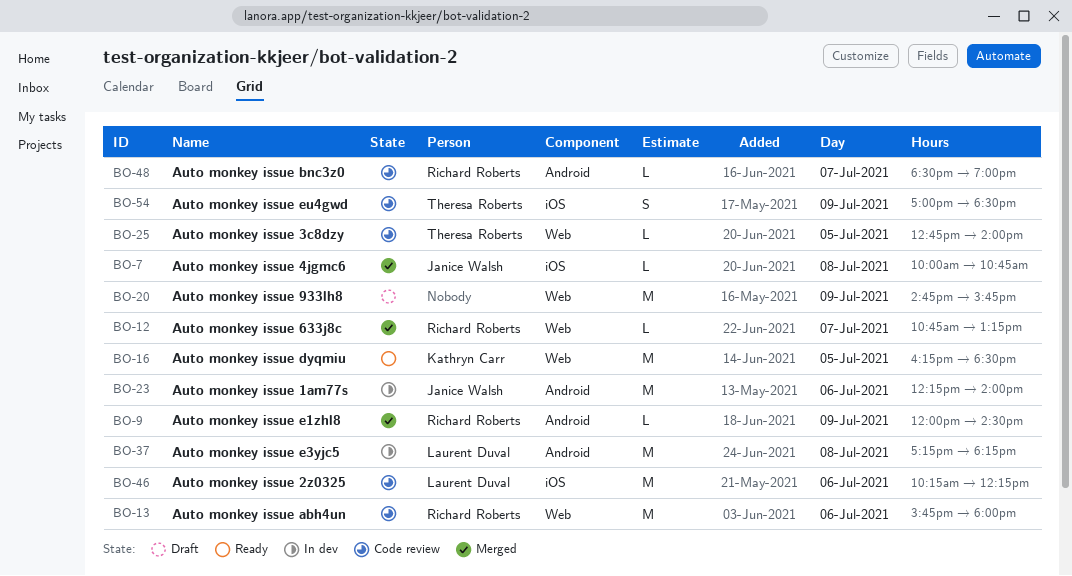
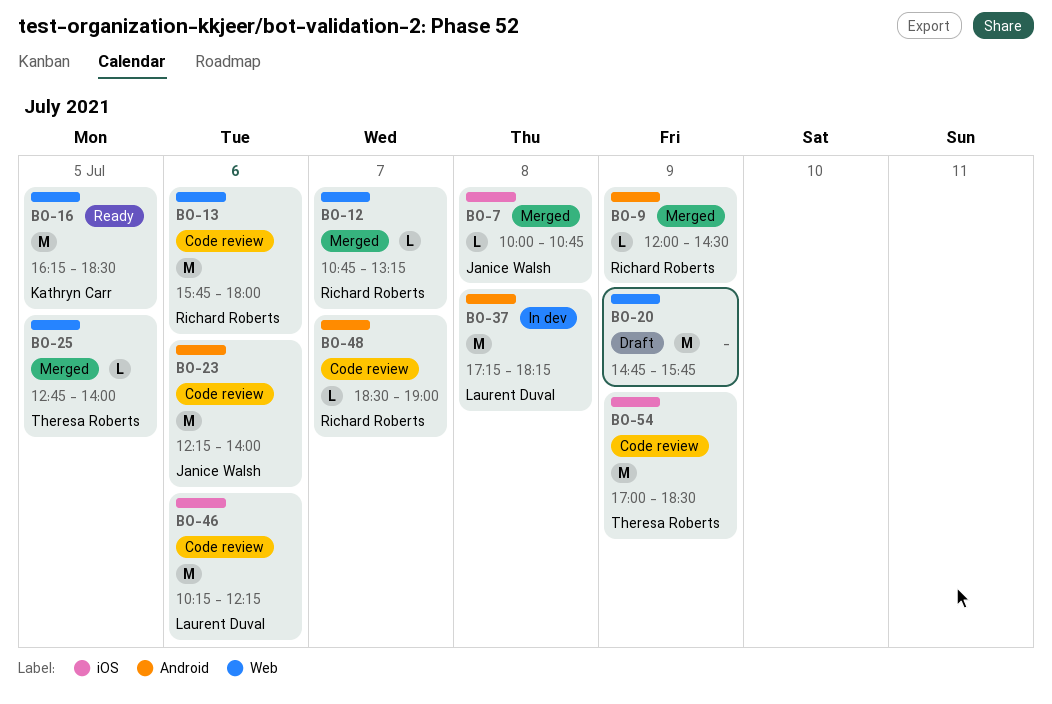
BO-23, status: In dev -> Code review
BO-25, status: Code review -> Merged
BO-54, estimate: S -> M

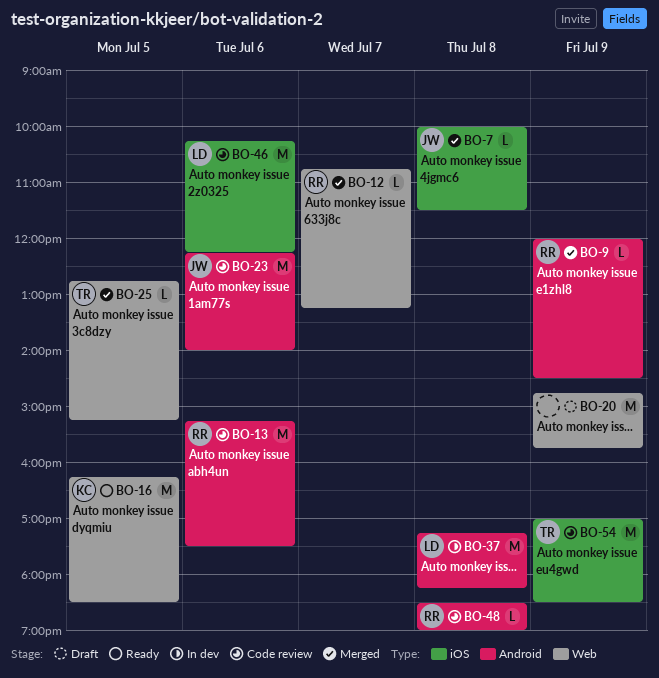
BO-7, ends: 10:45 -> 11:30
BO-13, label: Web -> Android
BO-13, begins: 15:45 -> 15:15
BO-13, ends: 18:00 -> 17:30
BO-25, ends: 14:00 -> 15:15
BO-48, day: Jul 7 -> Jul 8

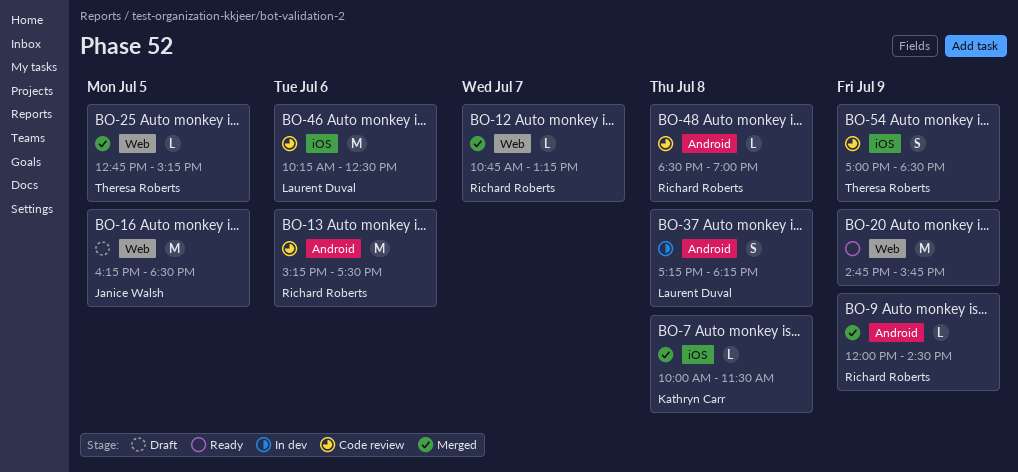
BO-7, owner: Janice Walsh -> Kathryn Carr
BO-16, status: Ready -> Draft
BO-16, owner: Kathryn Carr -> Janice Walsh
BO-20, status: Draft -> Ready
BO-23: present -> none
BO-37, estimate: M -> S
BO-46, ends: 12:15 -> 12:30
BO-54, estimate: M -> S

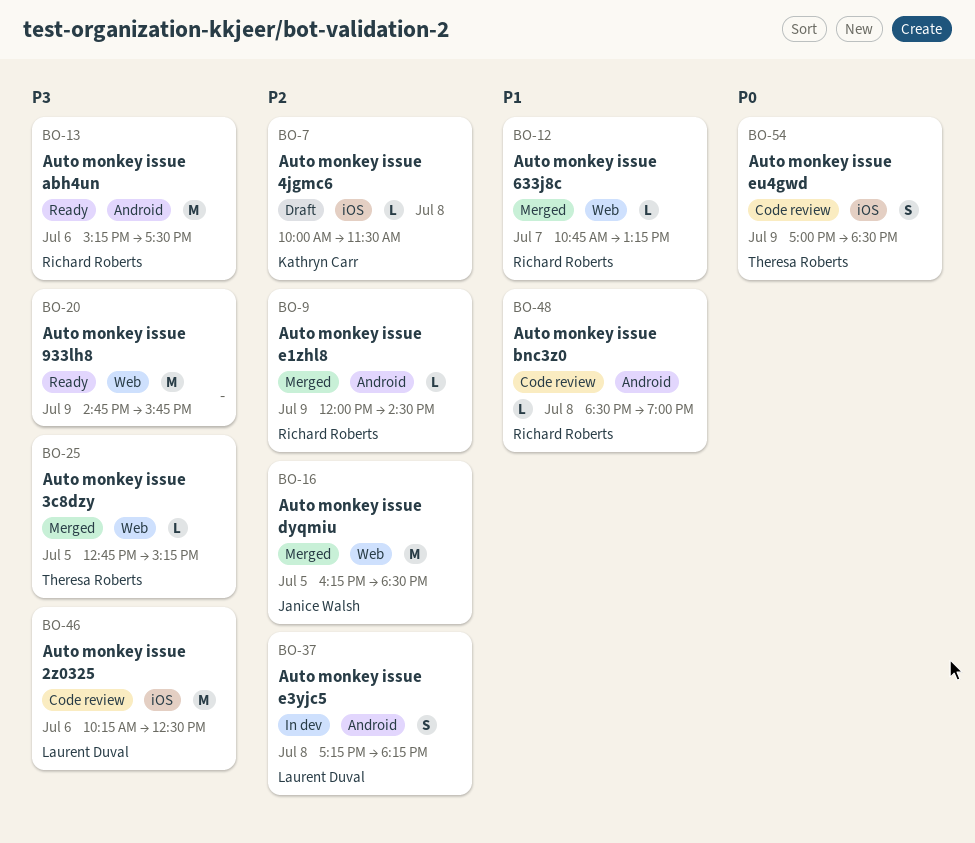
BO-7, status: Merged -> Draft
BO-13, status: Code review -> Ready
BO-16, status: Draft -> Merged

